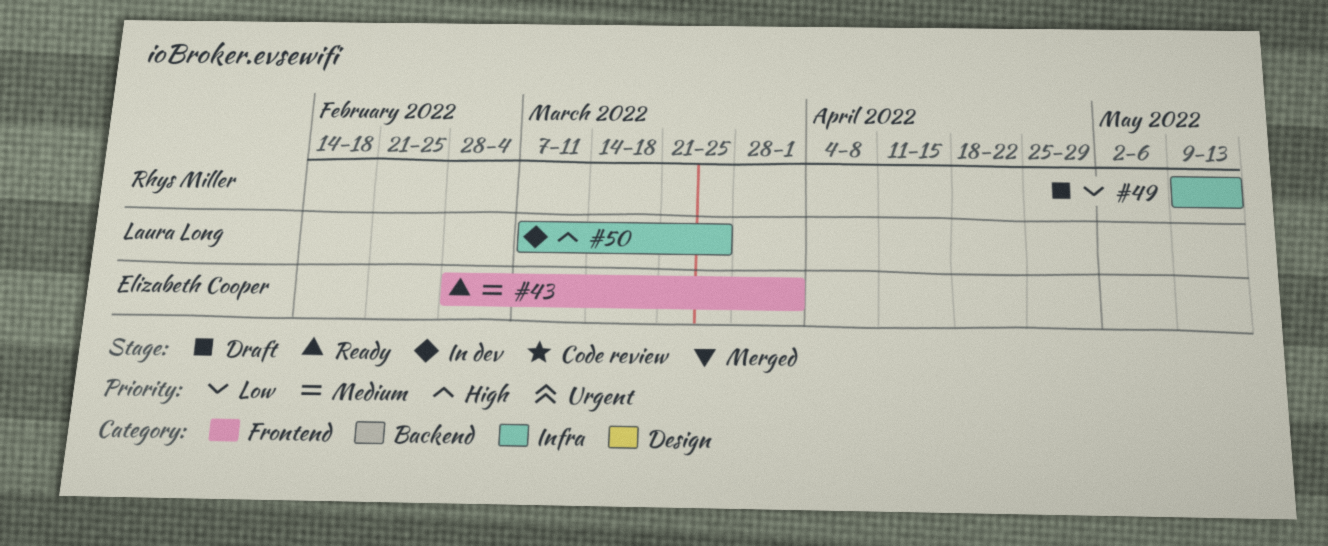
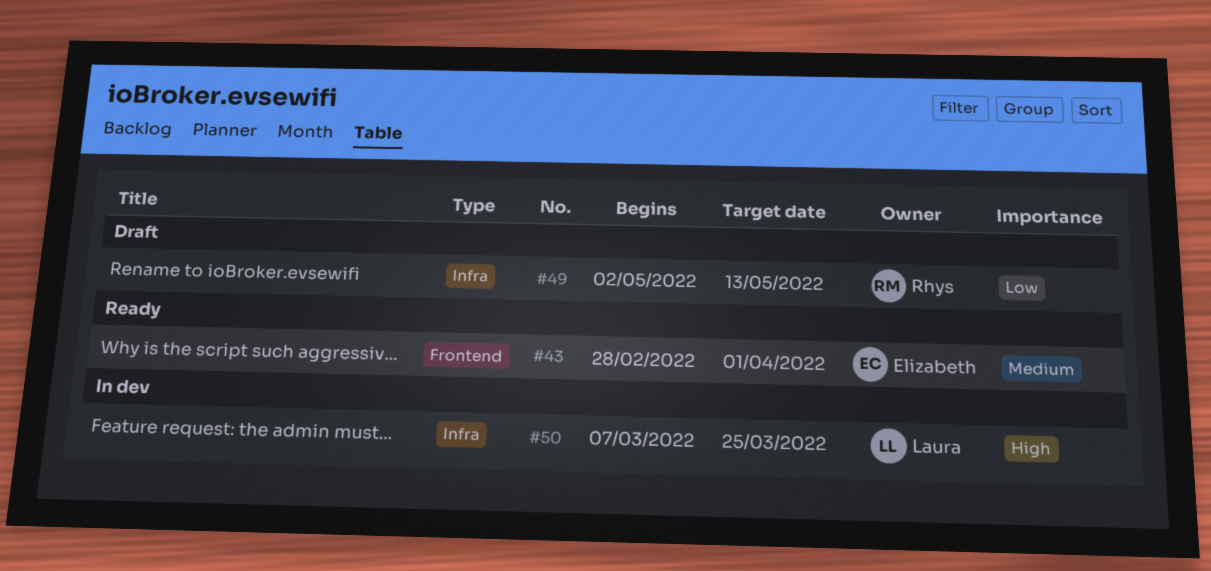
#49, start: May 9 -> May 2

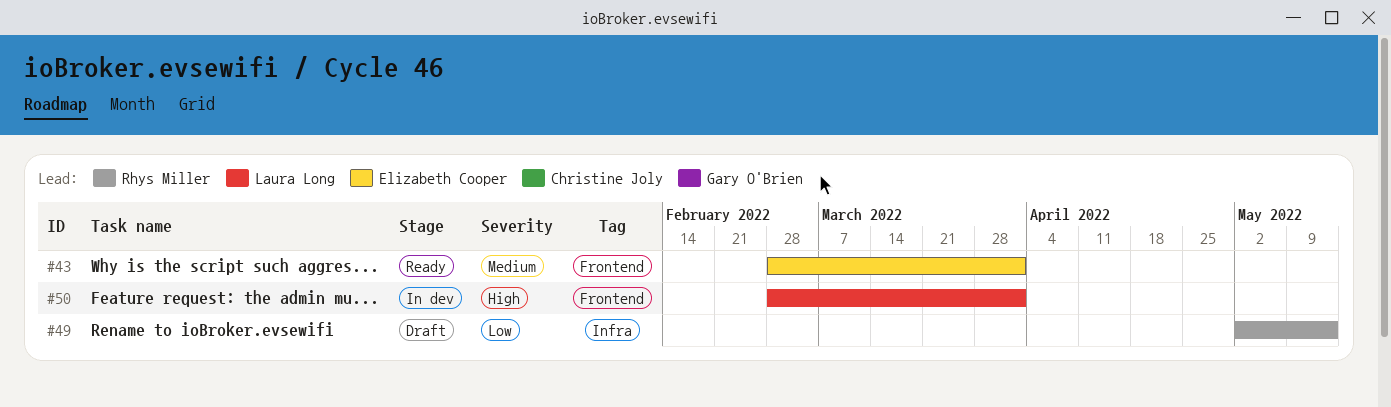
#50, label: Infra -> Frontend
#50, start: Mar 7 -> Feb 28
#50, due: Mar 25 -> Apr 1

